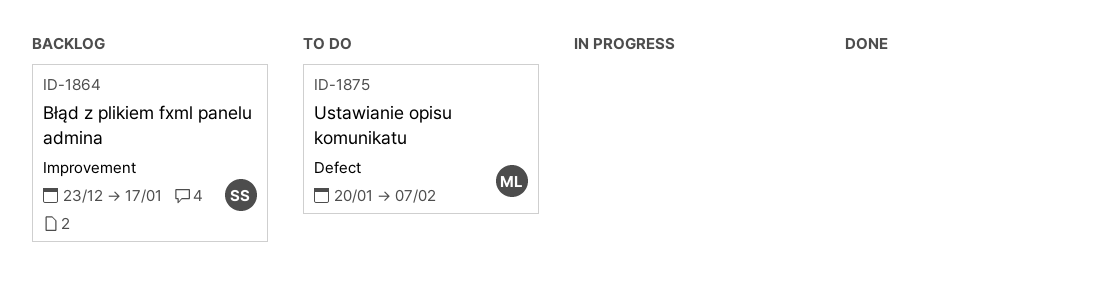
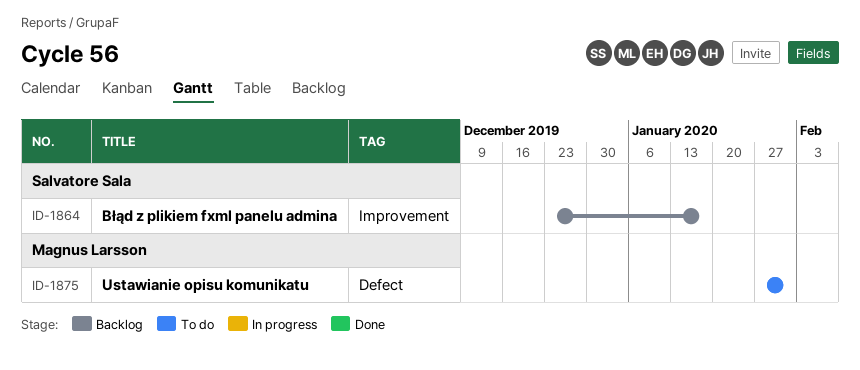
ID-1875, start: Jan 20 -> Jan 27
ID-1875, due: Feb 7 -> Jan 31

